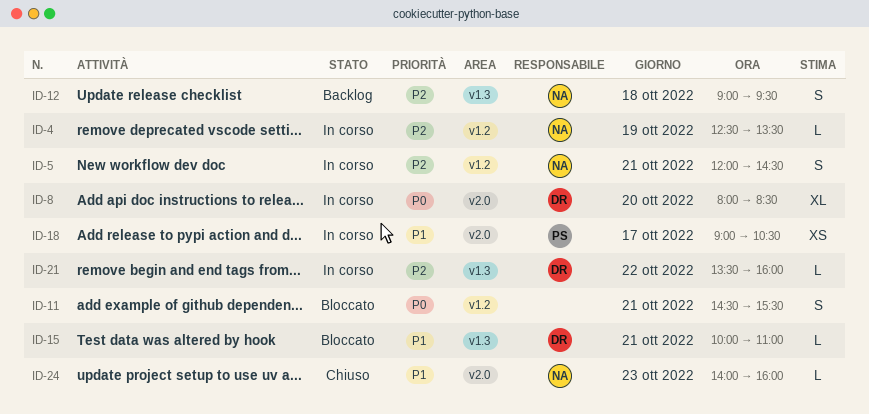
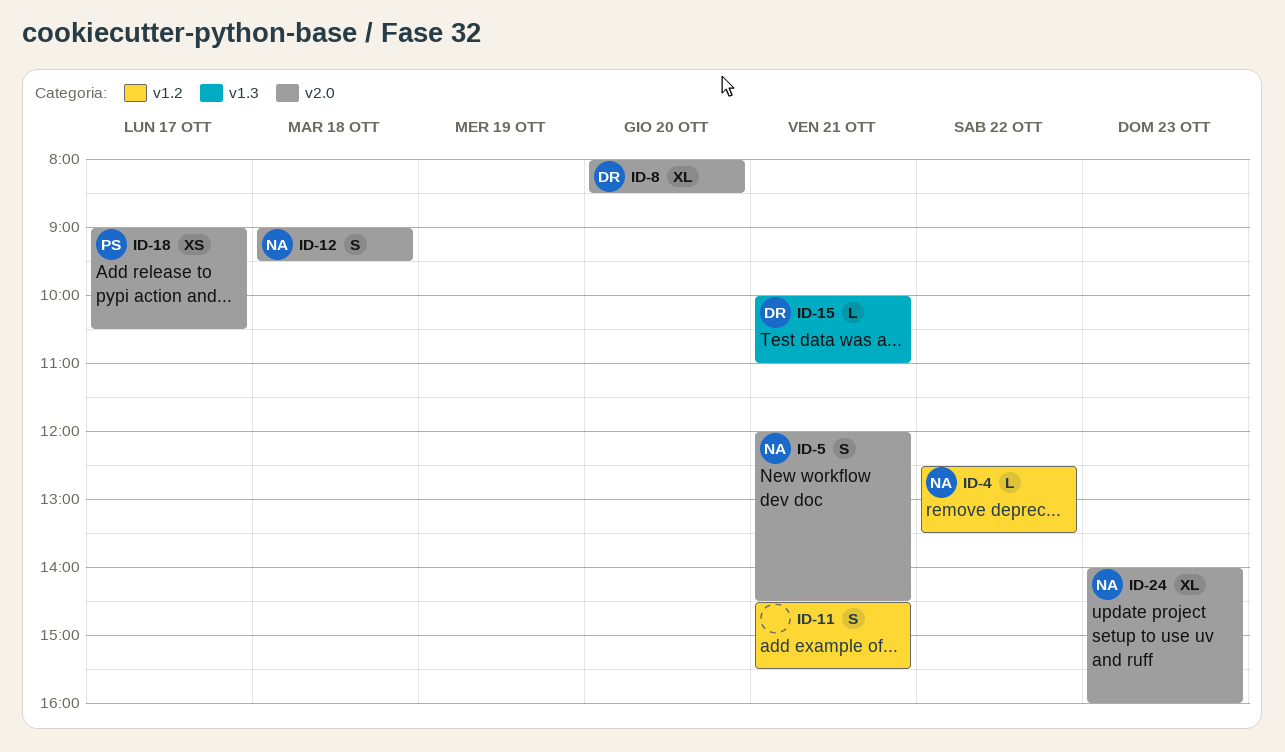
ID-4, day: Oct 19 -> Oct 22
ID-5, label: v1.2 -> v2.0
ID-12, label: v1.3 -> v2.0
ID-21: present -> none
ID-24, estimate: L -> XL

